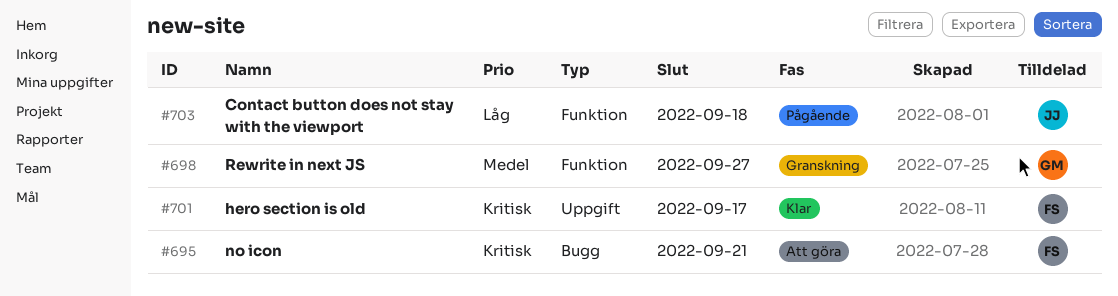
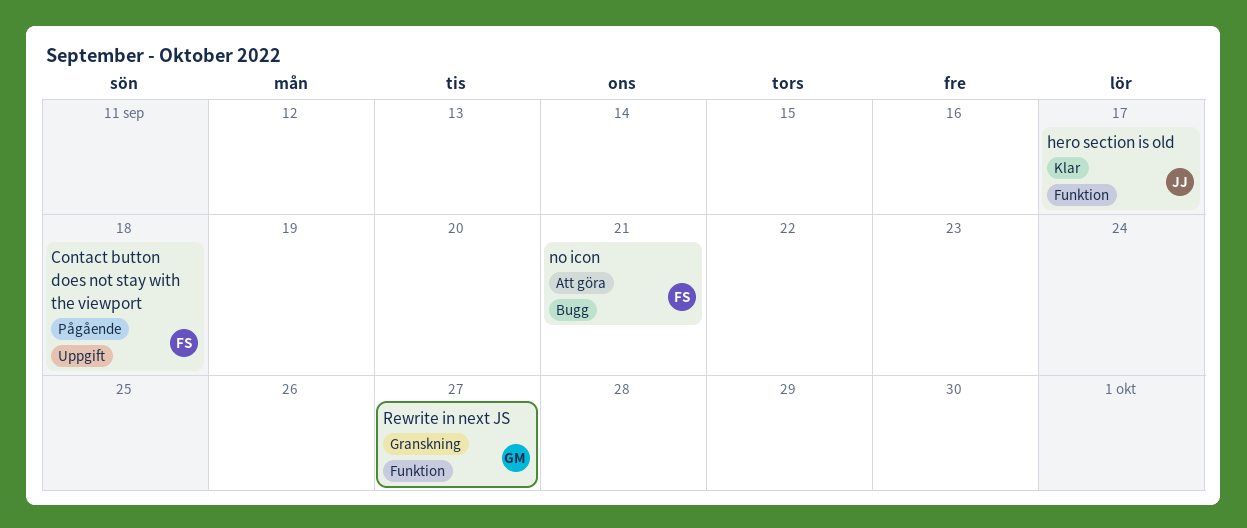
Contact button does not stay with the viewport, owner: JJ -> FS
Contact button does not stay with the viewport, label: Funktion -> Uppgift
hero section is old, owner: FS -> JJ
hero section is old, label: Uppgift -> Funktion

